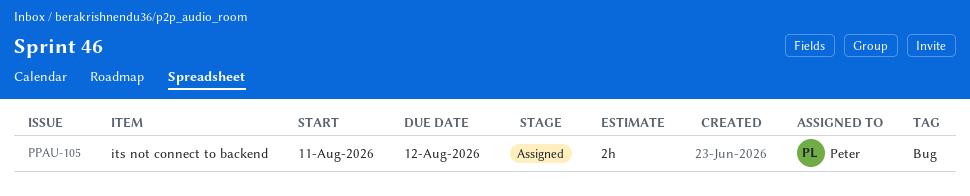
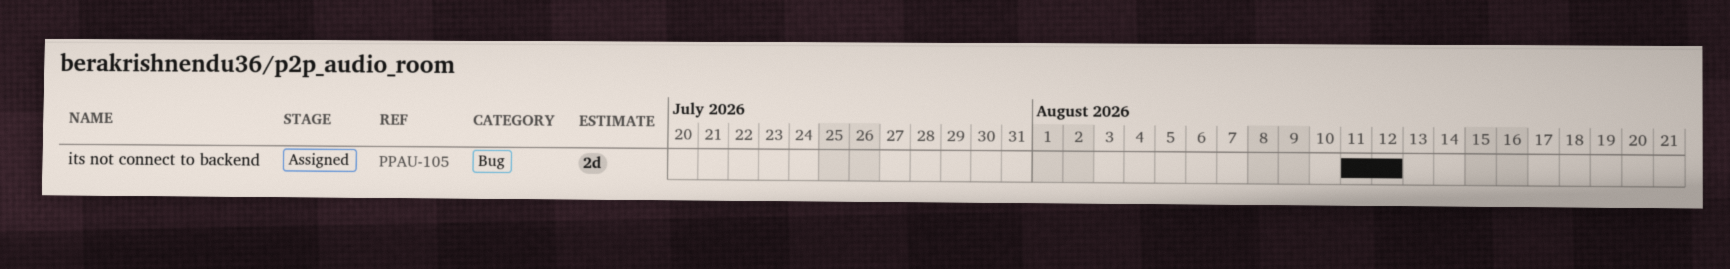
PPAU-105, estimate: 2h -> 2d

